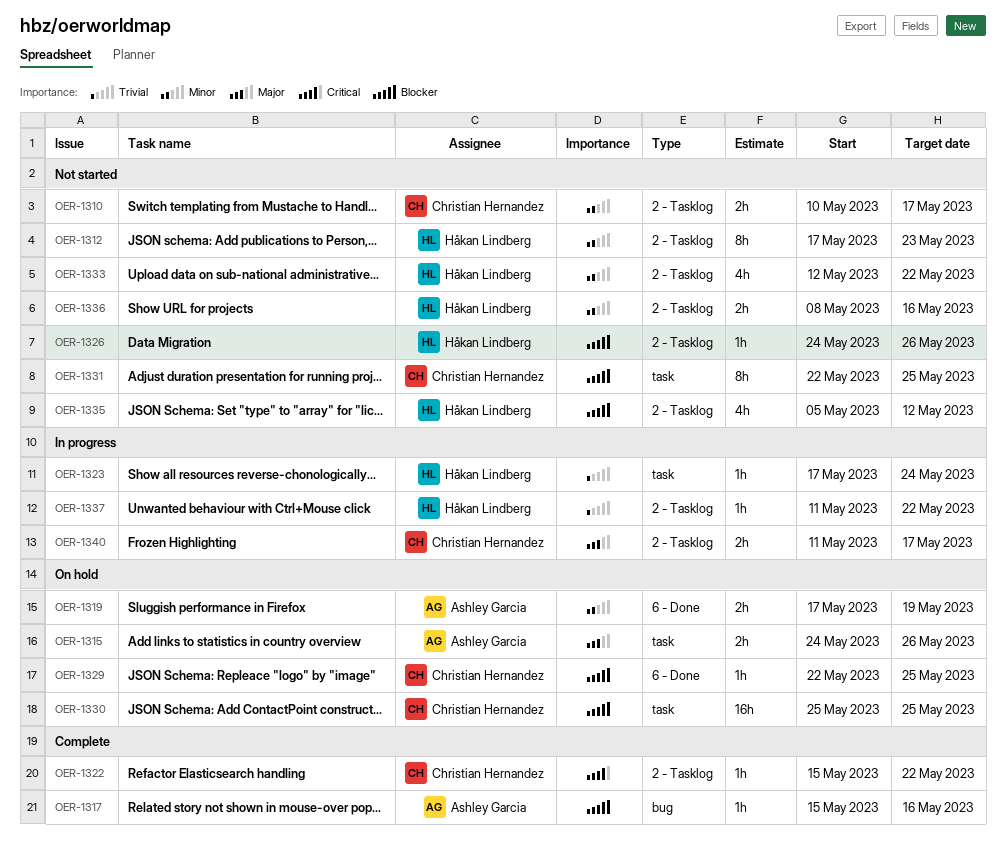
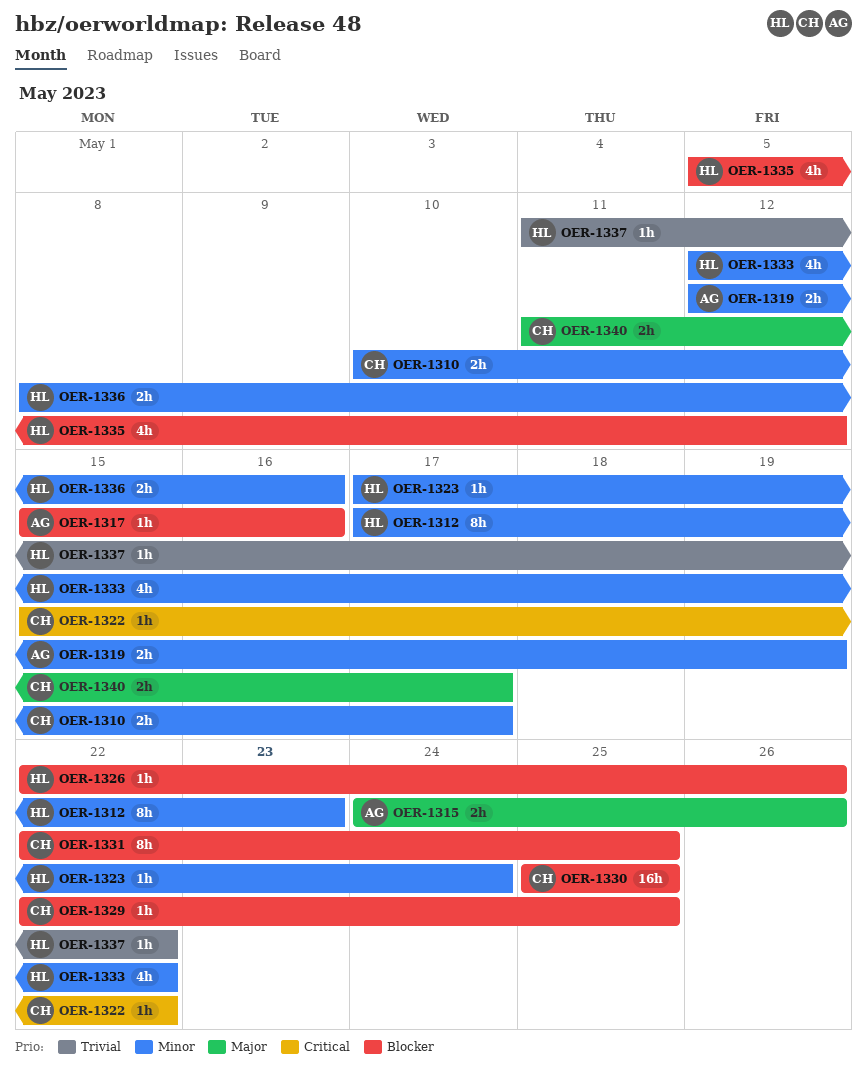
OER-1319, start: May 17 -> May 12
OER-1323, priority: Trivial -> Minor
OER-1326, start: May 24 -> May 22

